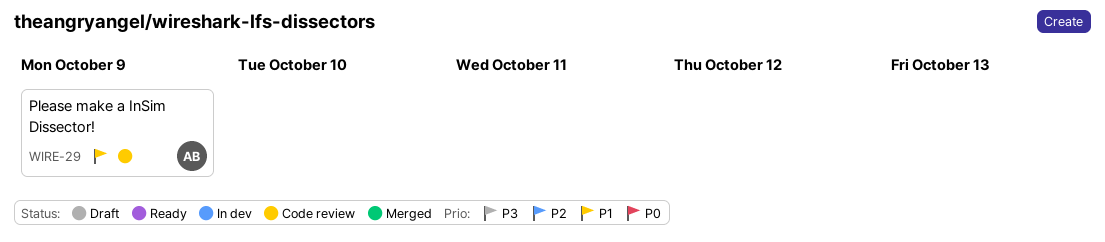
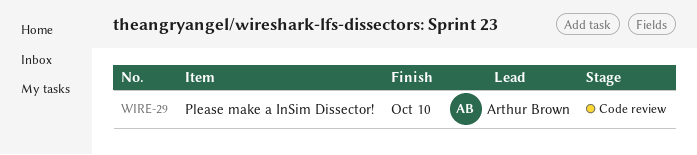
WIRE-29, due: Oct 9 -> Oct 10

